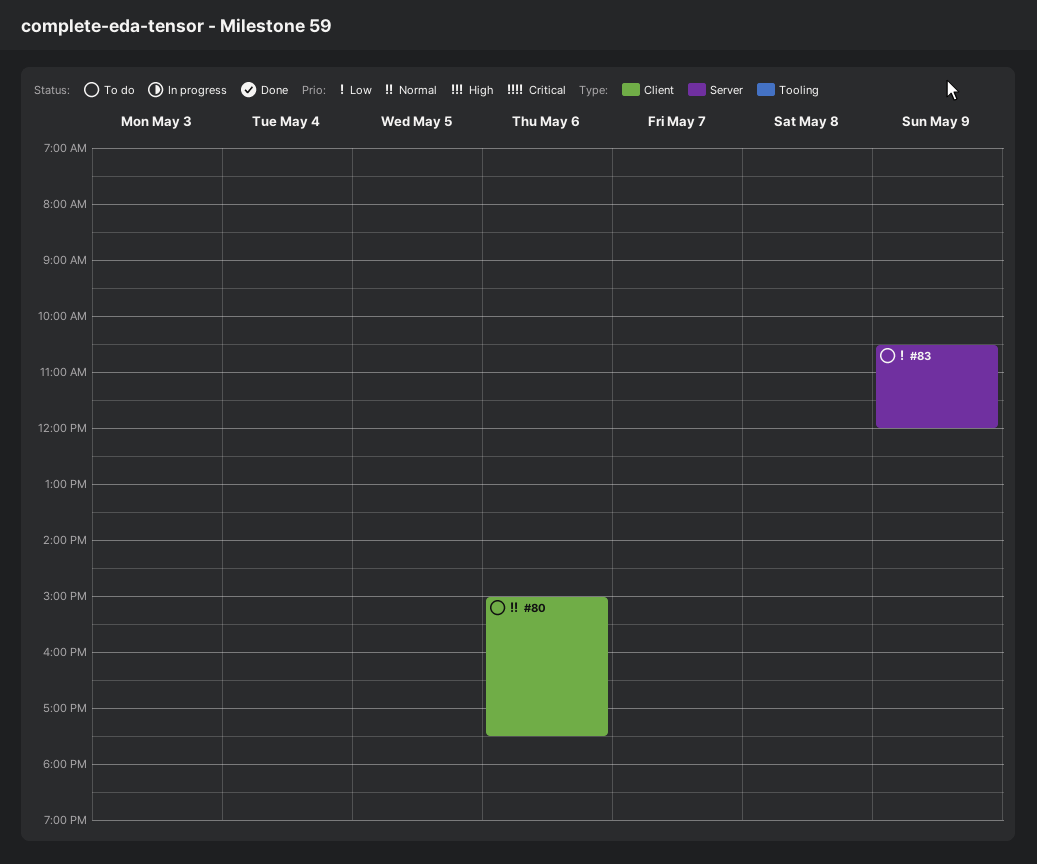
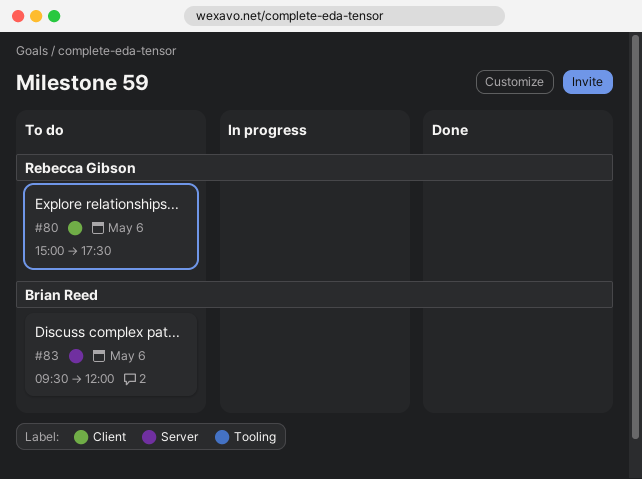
#83, day: May 9 -> May 6
#83, begins: 10:30 -> 09:30

